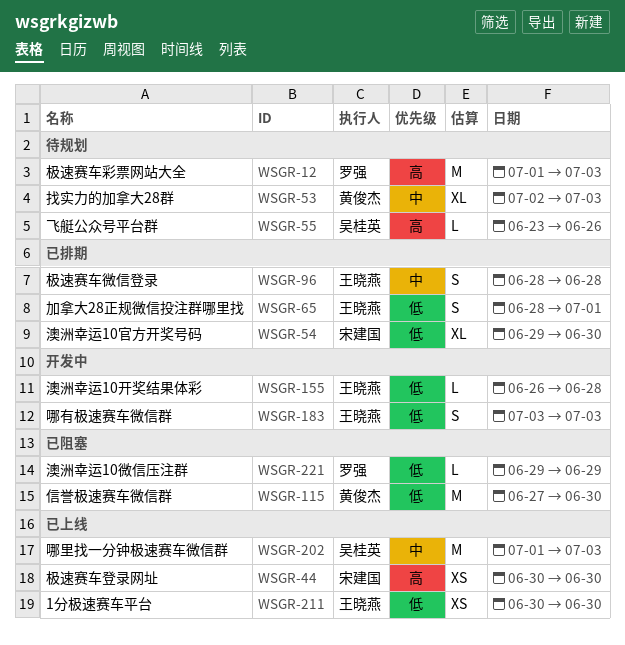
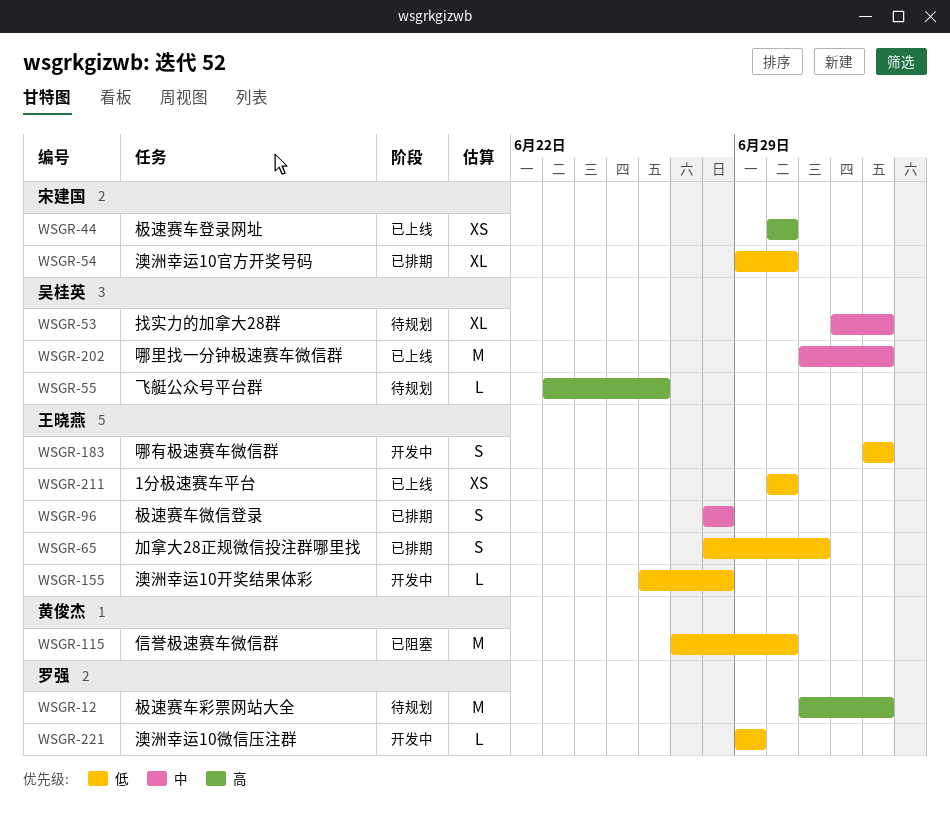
WSGR-53, owner: 黄俊杰 -> 吴桂英
WSGR-221, status: 已阻塞 -> 开发中

